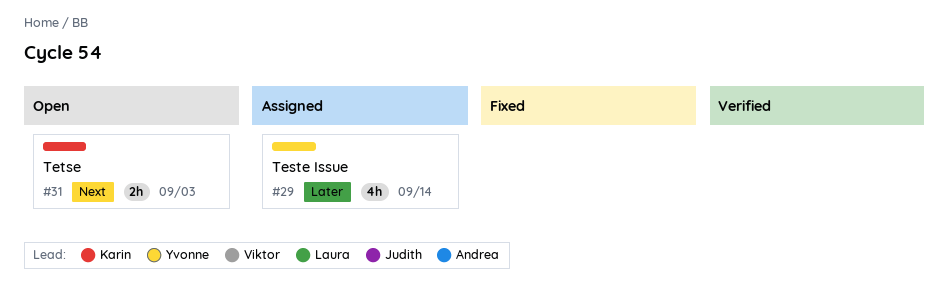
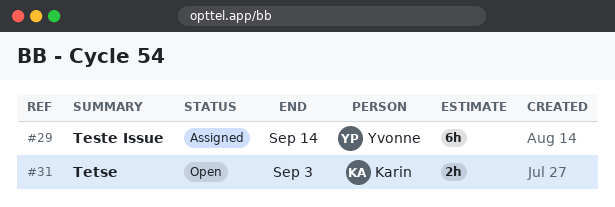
#29, estimate: 4h -> 6h

